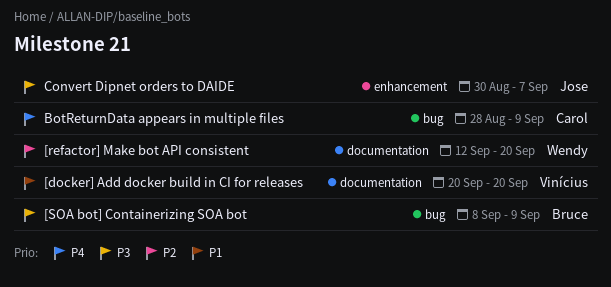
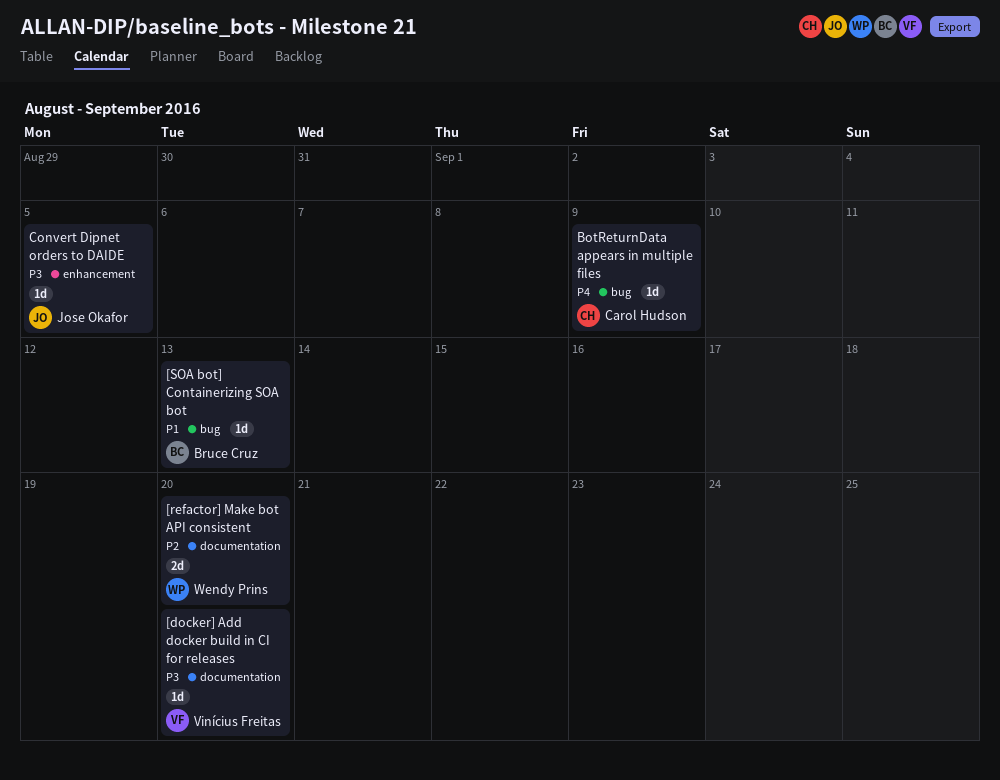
[docker] Add docker build in CI for releases, priority: P1 -> P3
[SOA bot] Containerizing SOA bot, priority: P3 -> P1
[SOA bot] Containerizing SOA bot, due: Sep 9 -> Sep 13
Convert Dipnet orders to DAIDE, due: Sep 7 -> Sep 5

